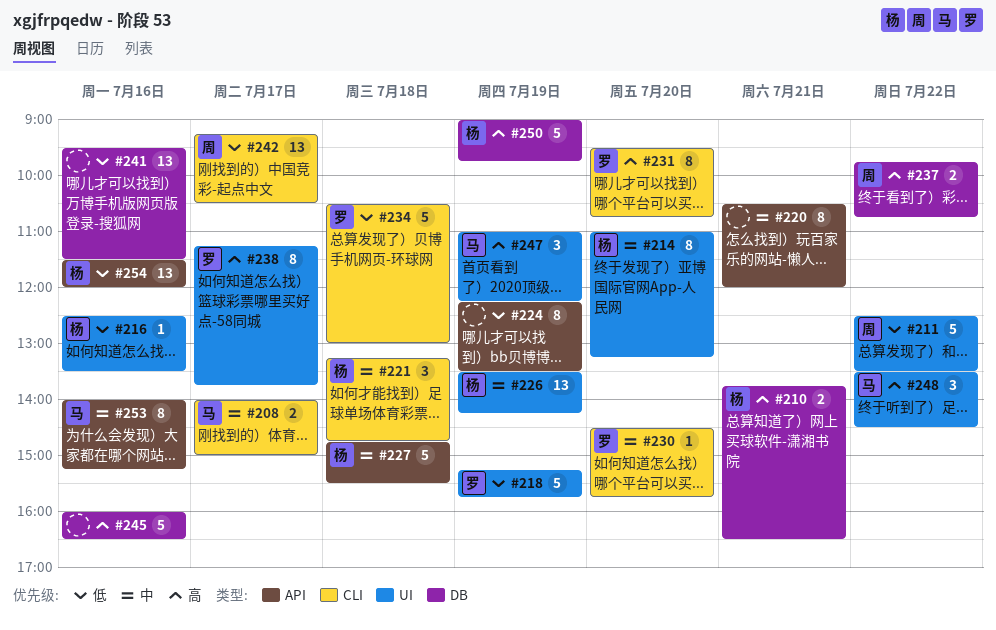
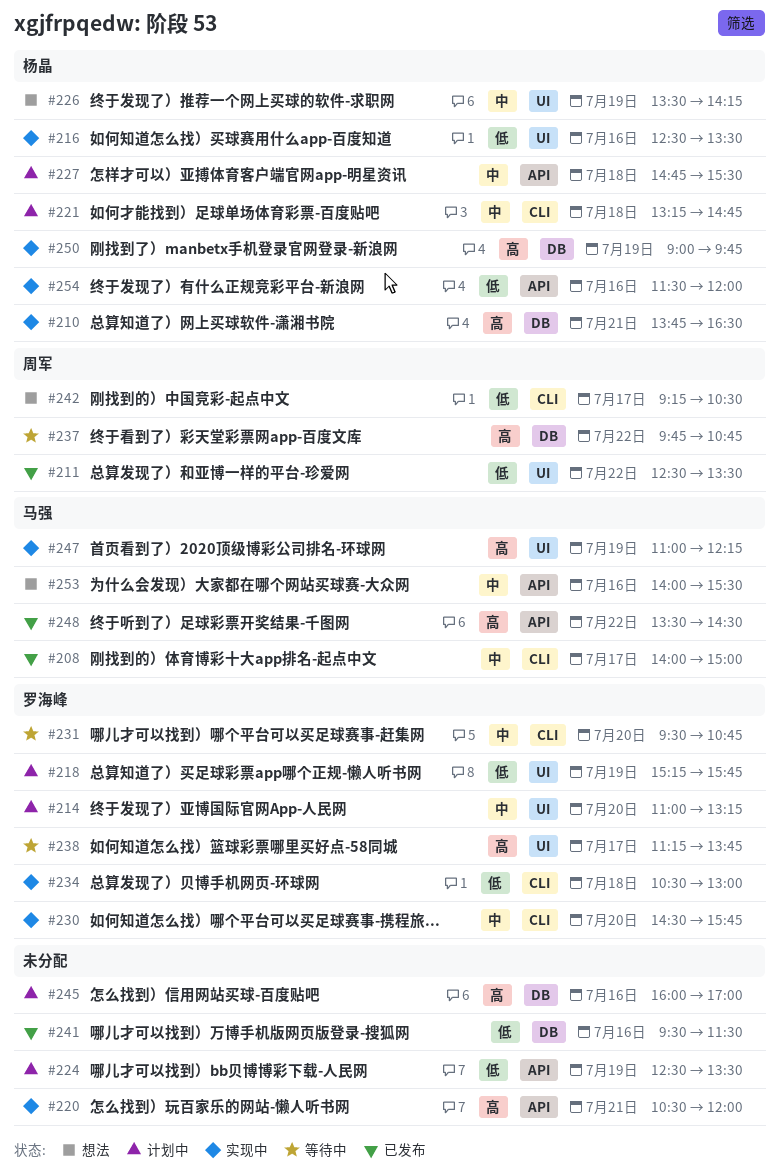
#214, owner: 杨晶 -> 罗海峰
#220, priority: 中 -> 高
#224, begins: 12:15 -> 12:30
#231, priority: 高 -> 中
#245, ends: 16:30 -> 17:00
#248, label: UI -> API
#253, ends: 15:15 -> 15:30

